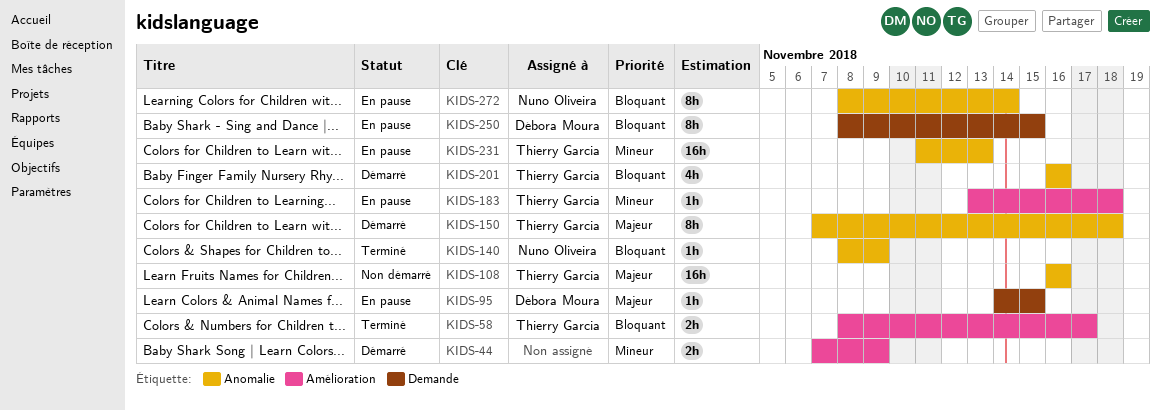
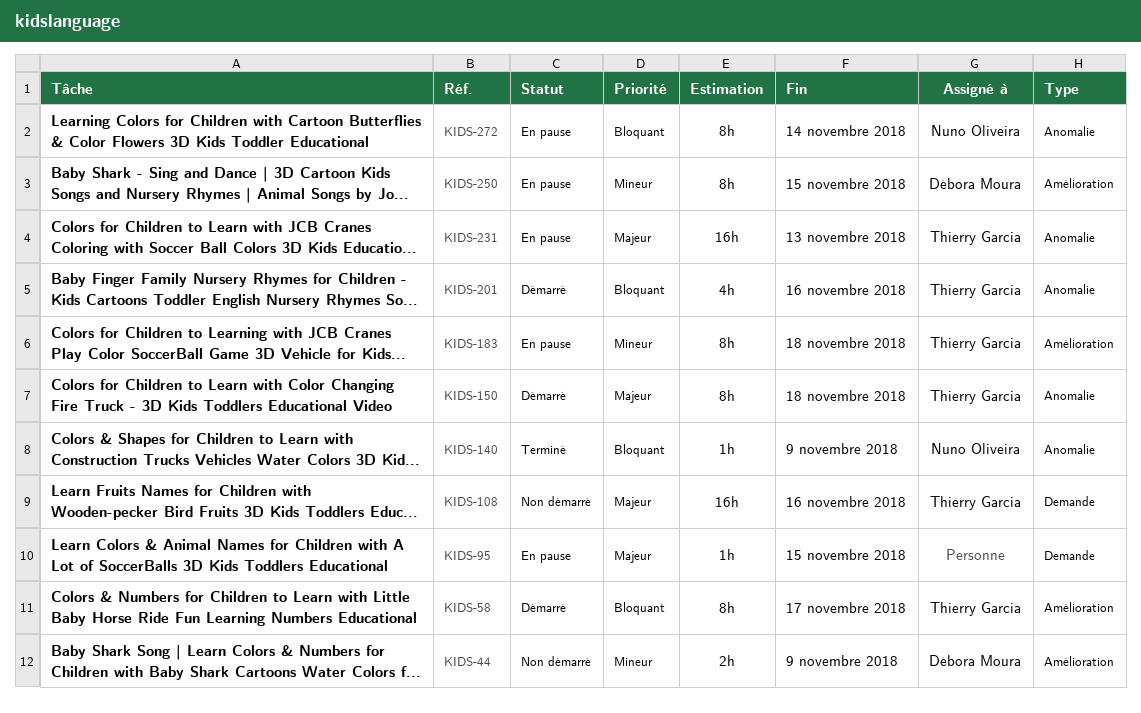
KIDS-44, status: Démarré -> Non démarré
KIDS-44, owner: none -> Débora Moura
KIDS-58, status: Terminé -> Démarré
KIDS-58, estimate: 2h -> 8h
KIDS-95, owner: Débora Moura -> none
KIDS-108, label: Anomalie -> Demande
KIDS-183, estimate: 1h -> 8h
KIDS-231, priority: Mineur -> Majeur
KIDS-250, priority: Bloquant -> Mineur
KIDS-250, label: Demande -> Amélioration

